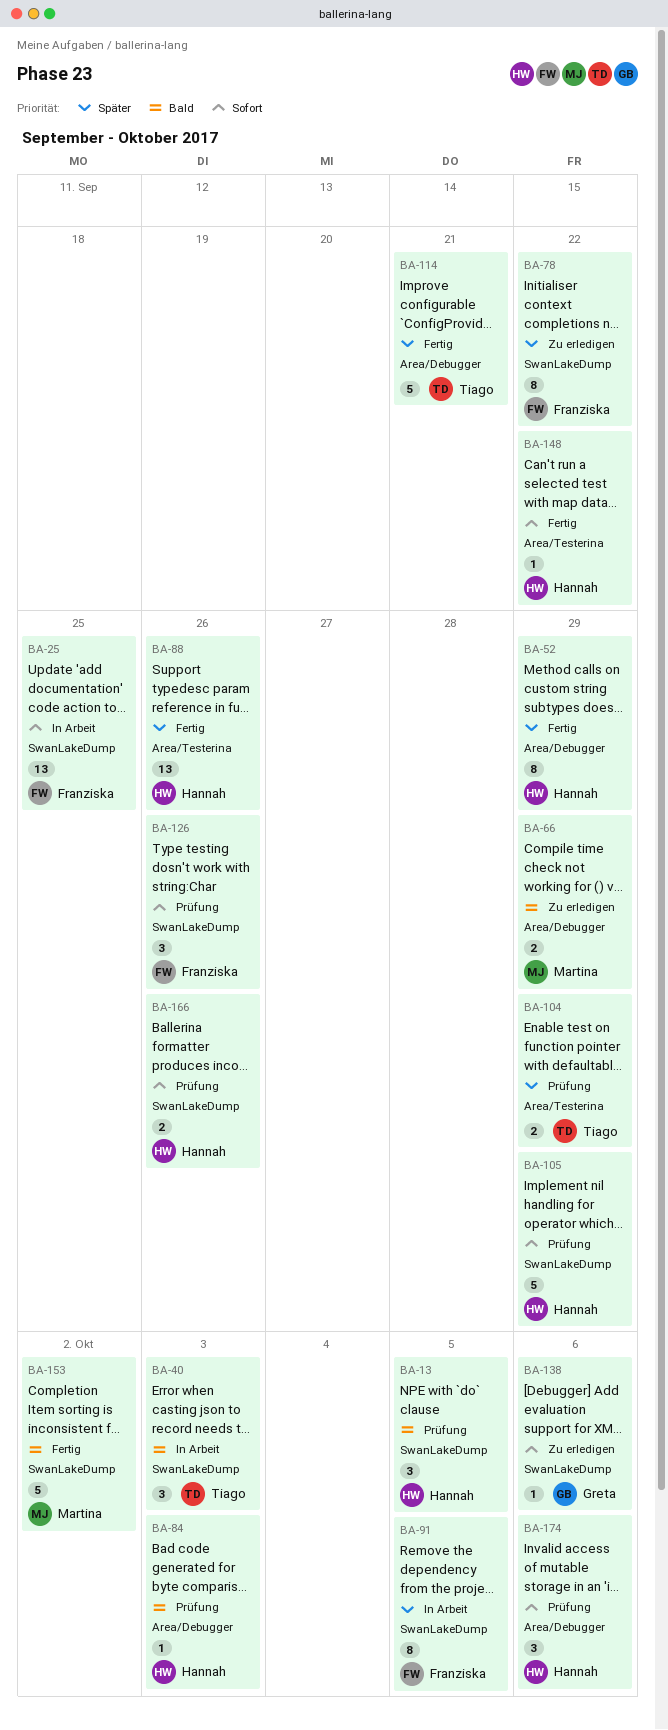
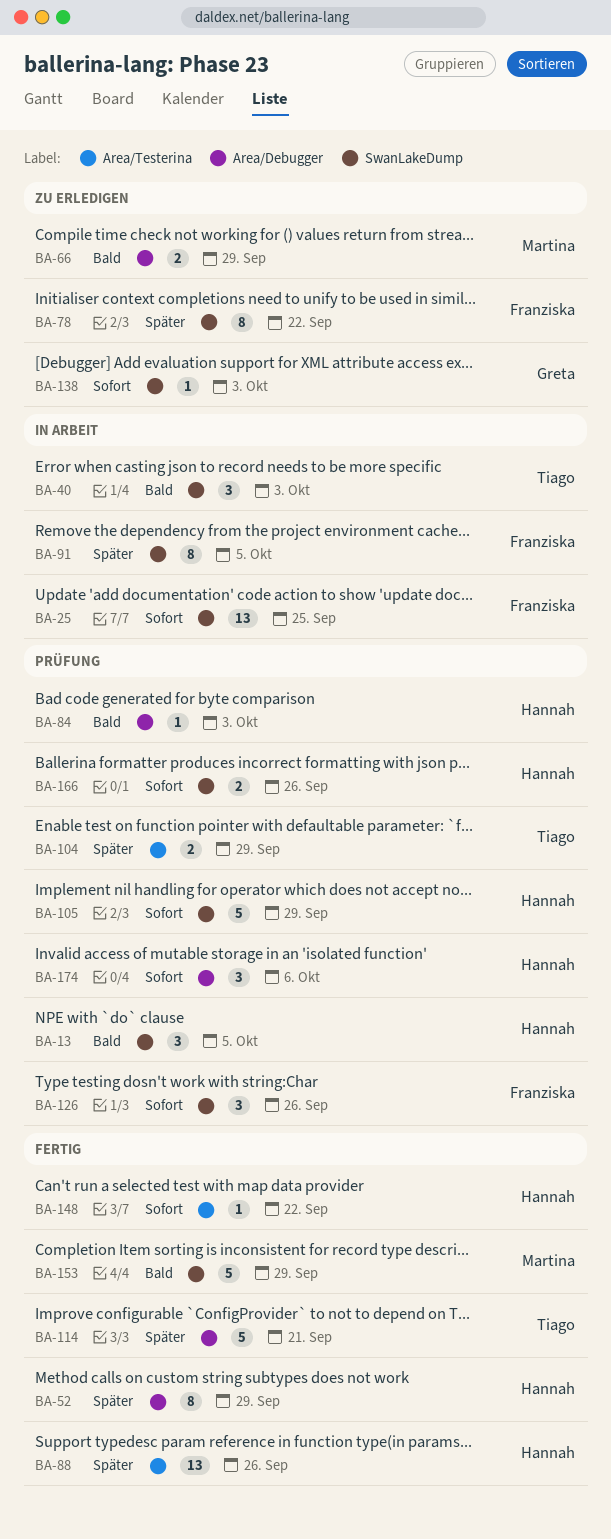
BA-138, due: Oct 6 -> Oct 3
BA-153, due: Oct 2 -> Sep 29

